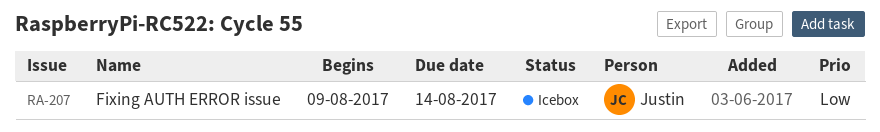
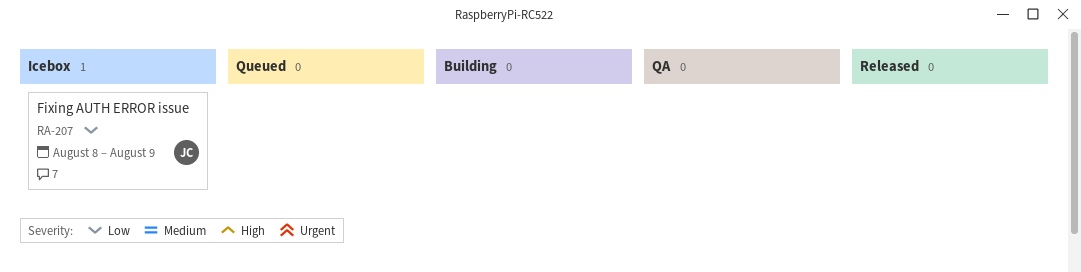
RA-207, start: Aug 9 -> Aug 8
RA-207, due: Aug 14 -> Aug 9

